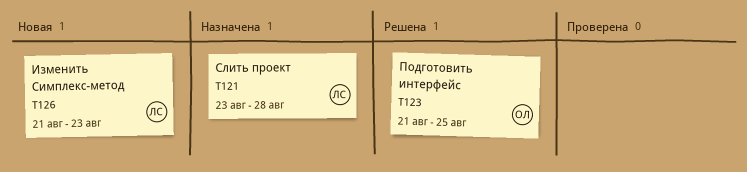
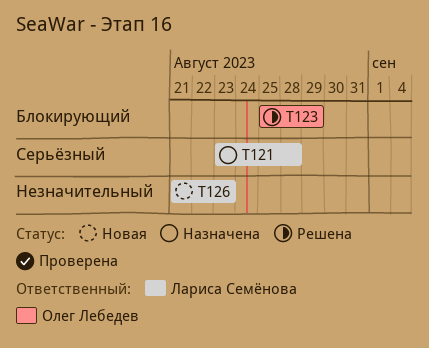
T123, start: Aug 21 -> Aug 25
T123, due: Aug 25 -> Aug 29

